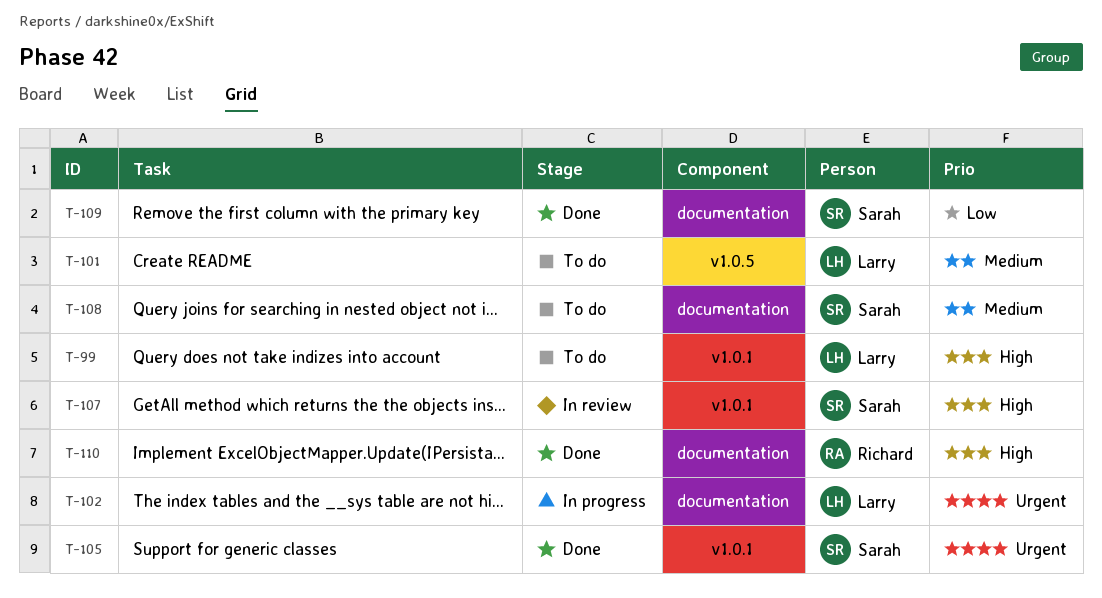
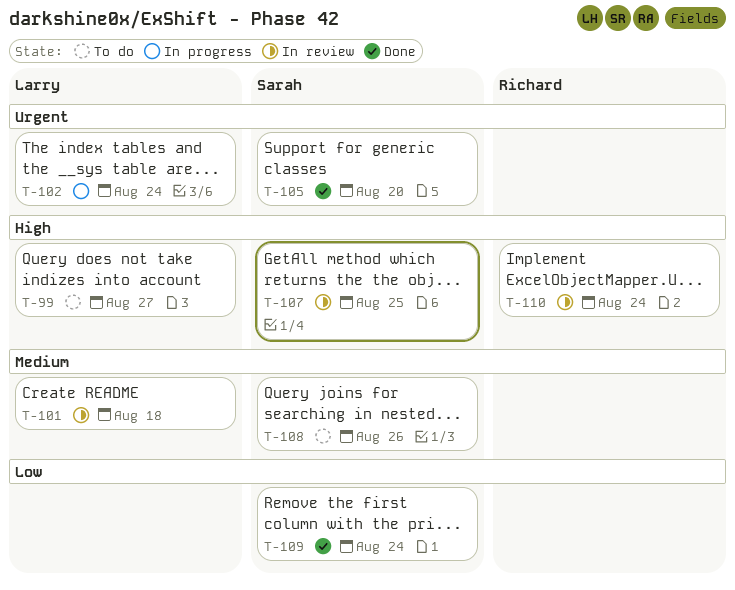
T-101, status: To do -> In review
T-110, status: Done -> In review

